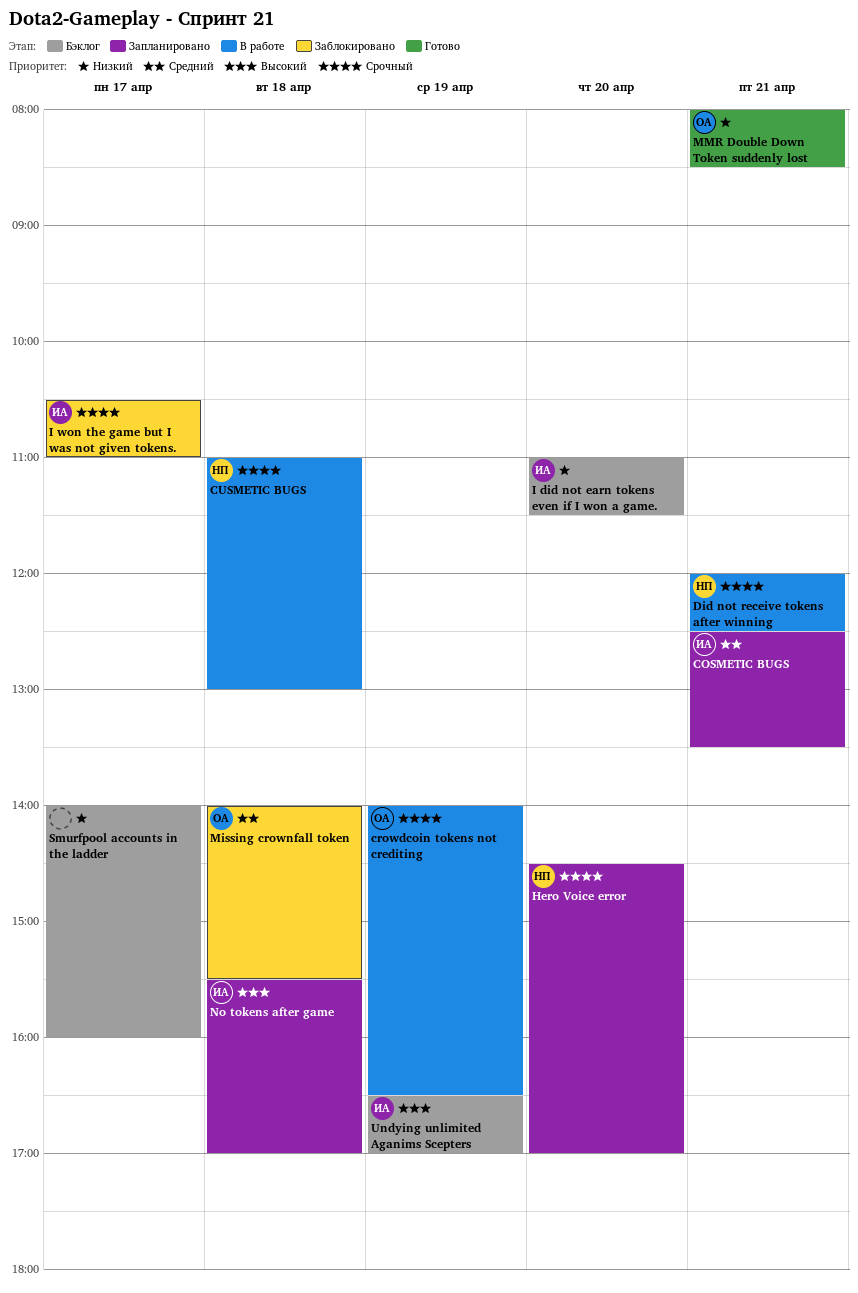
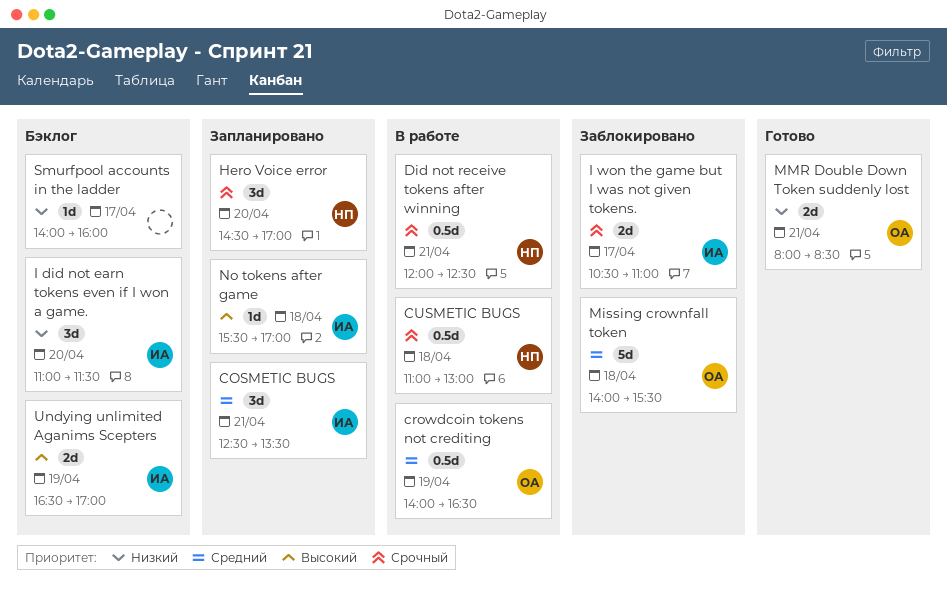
crowdcoin tokens not crediting, priority: Срочный -> Средний

